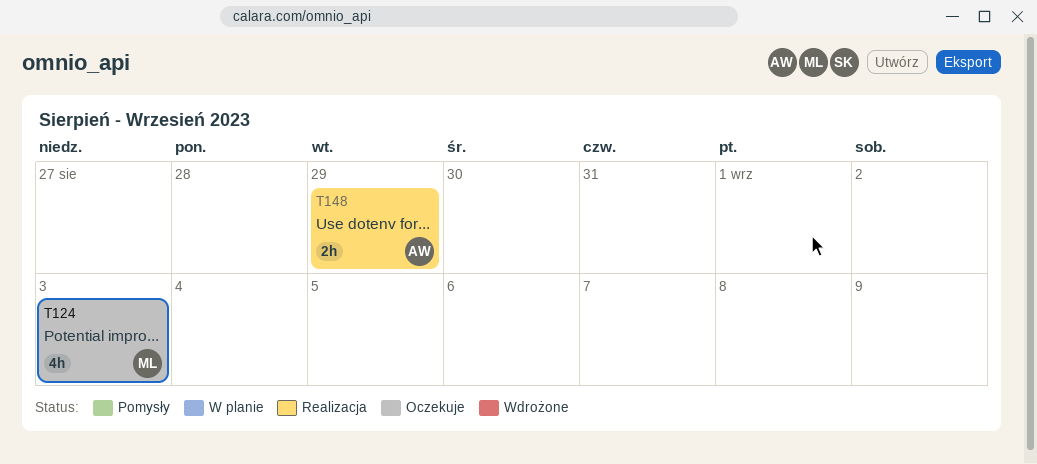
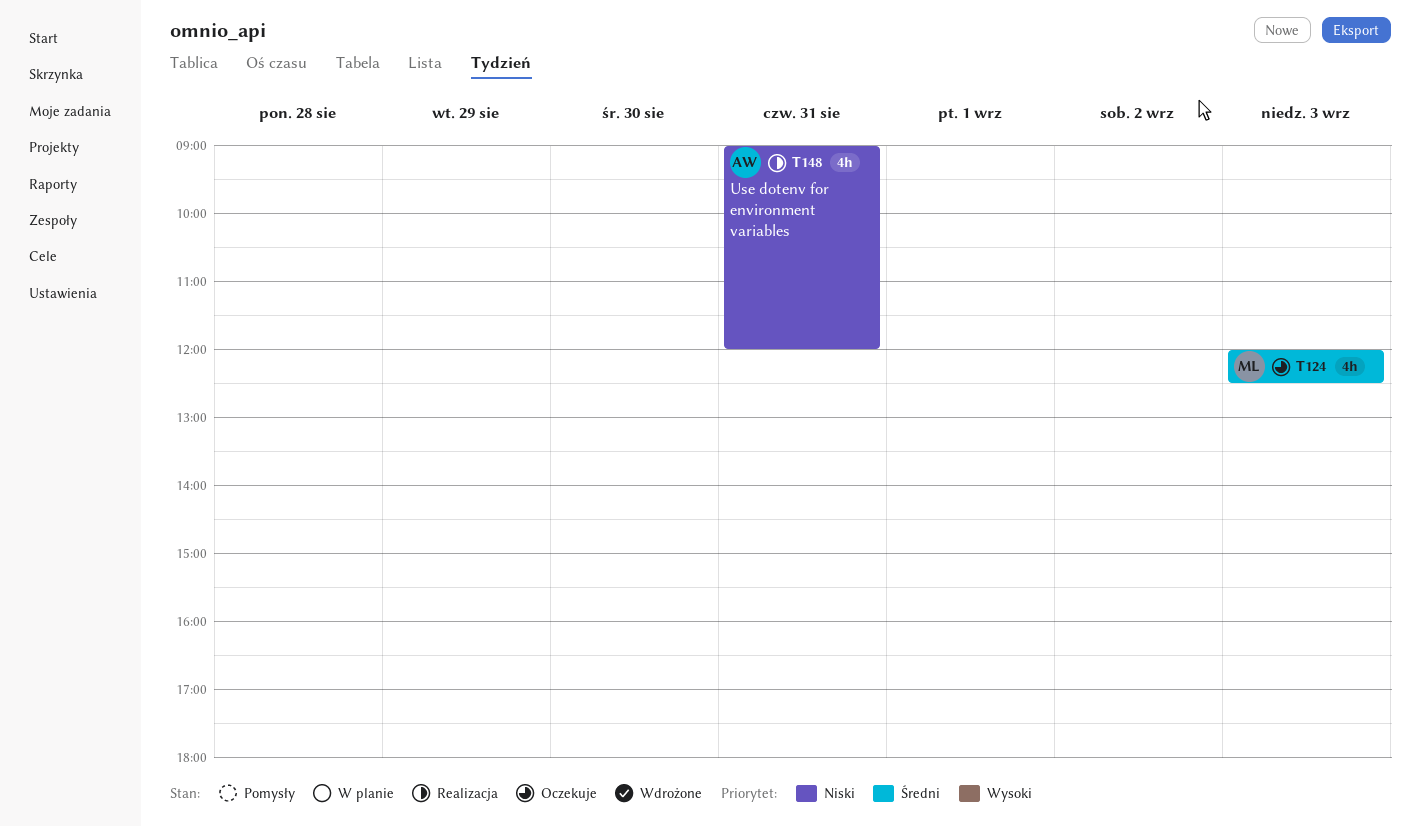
T148, estimate: 2h -> 4h
T148, day: Aug 29 -> Aug 31

